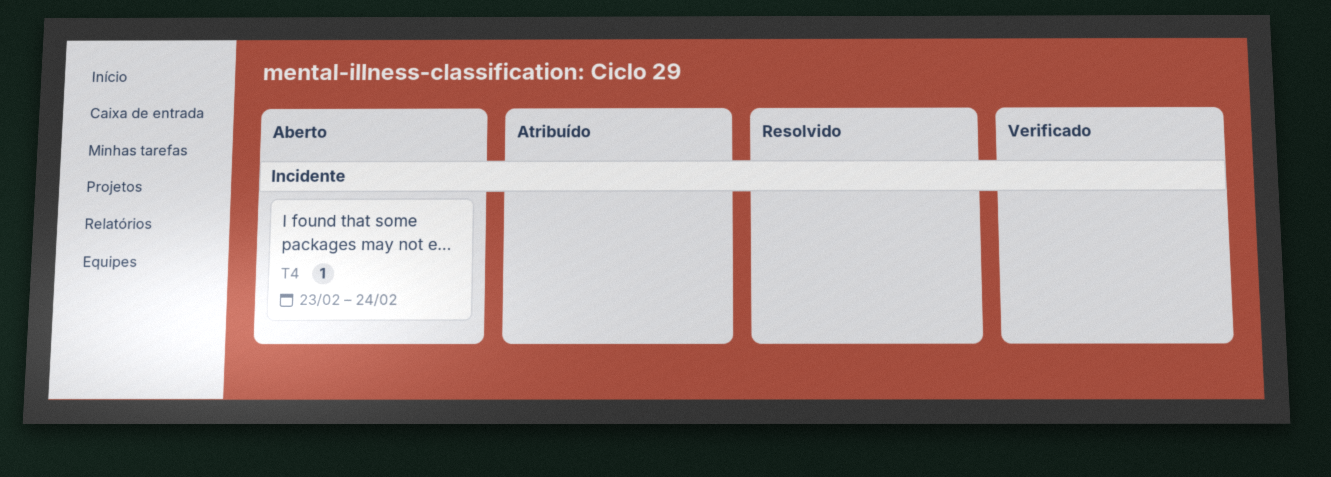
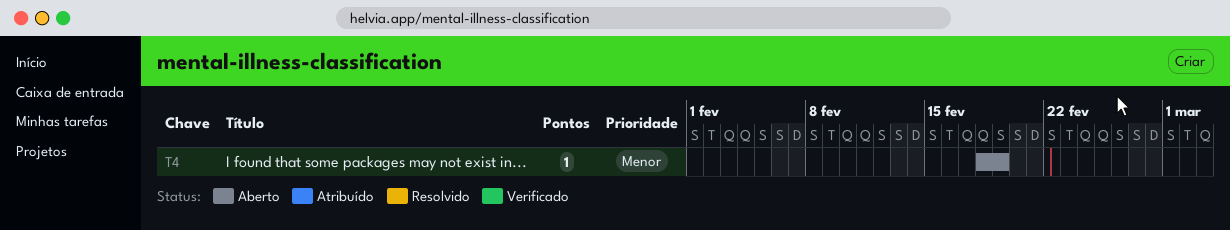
T4, start: Feb 23 -> Feb 18
T4, due: Feb 24 -> Feb 19

